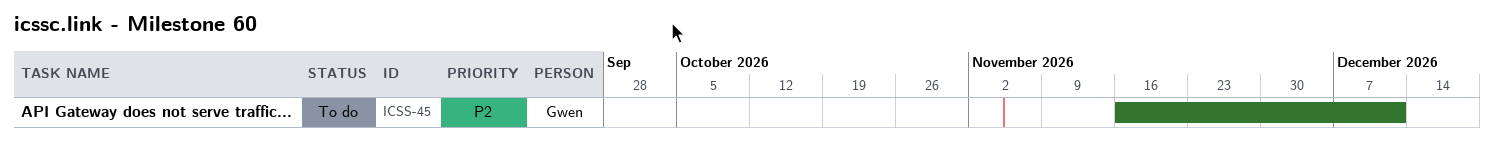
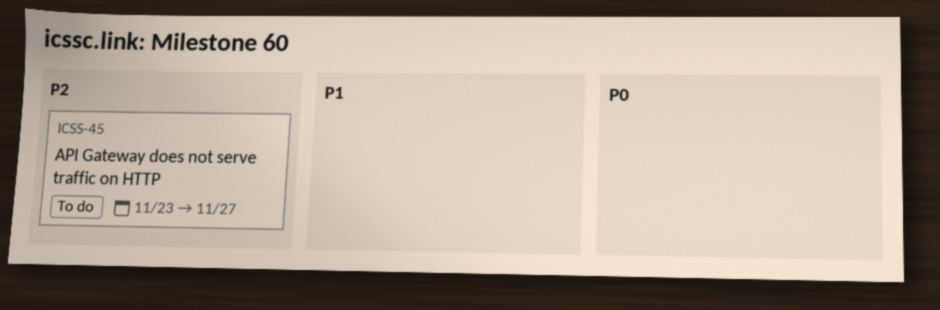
ICSS-45, start: Nov 16 -> Nov 23
ICSS-45, due: Dec 11 -> Nov 27

